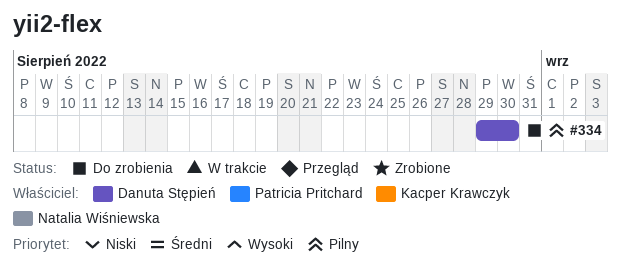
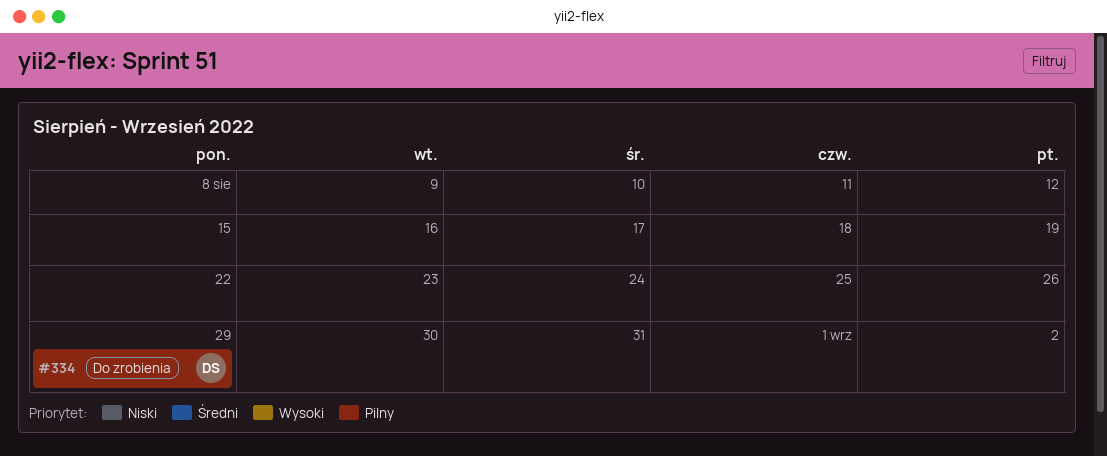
#334, due: Aug 30 -> Aug 29

